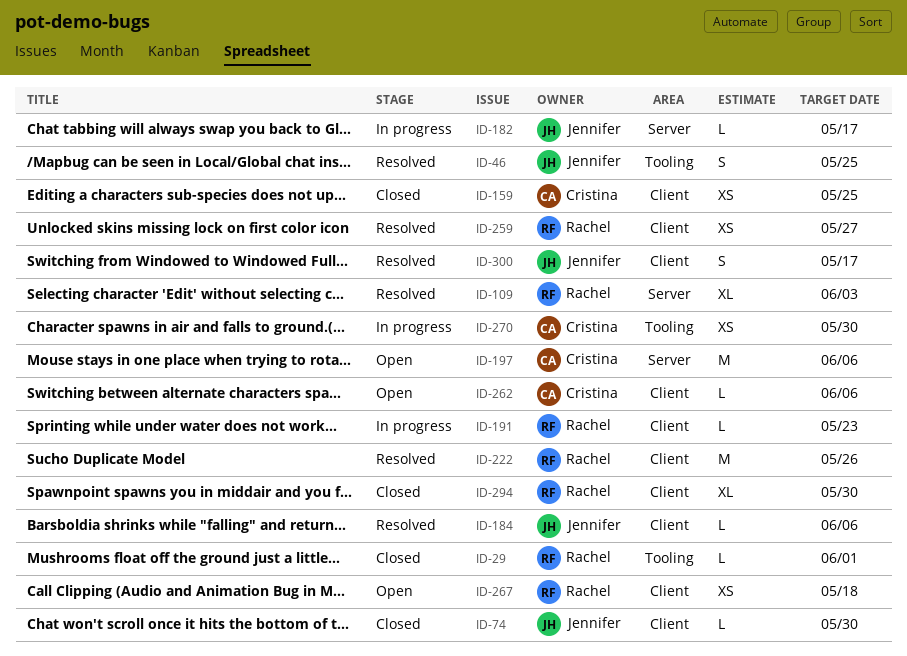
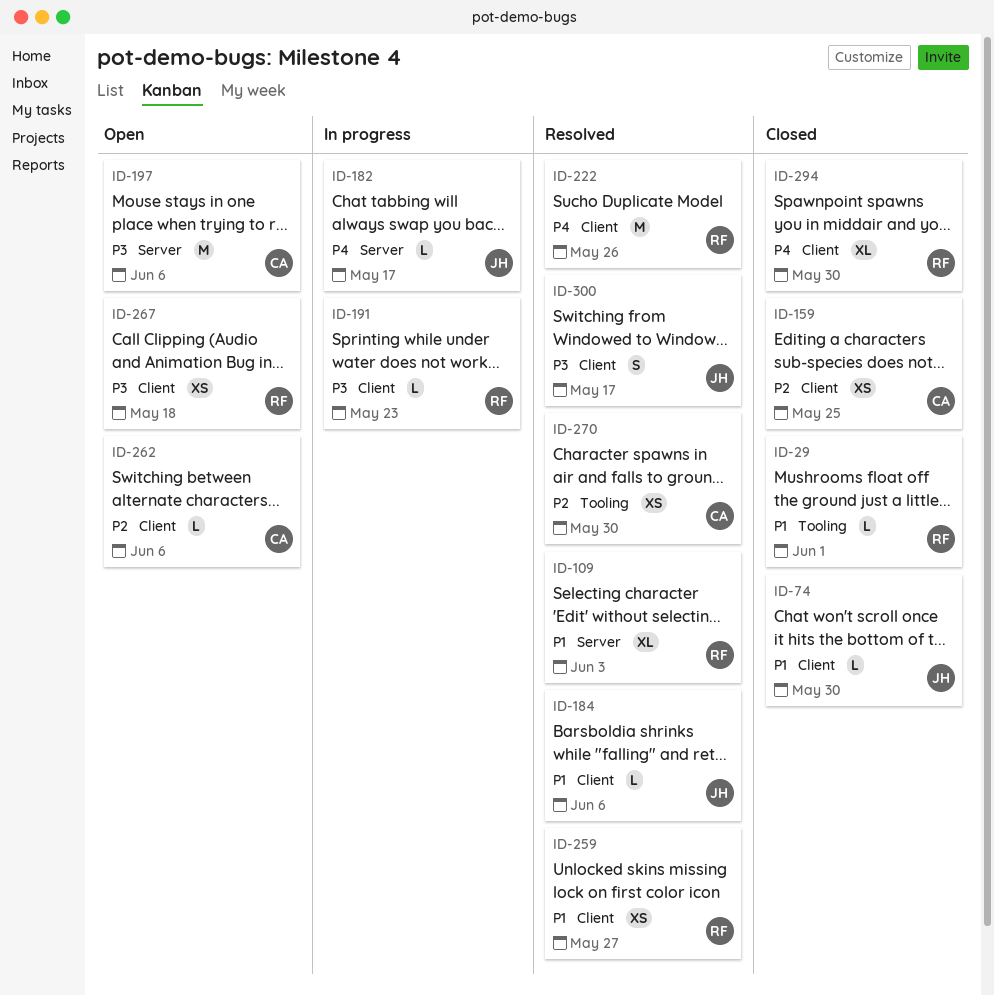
ID-46: present -> none
ID-270, status: In progress -> Resolved

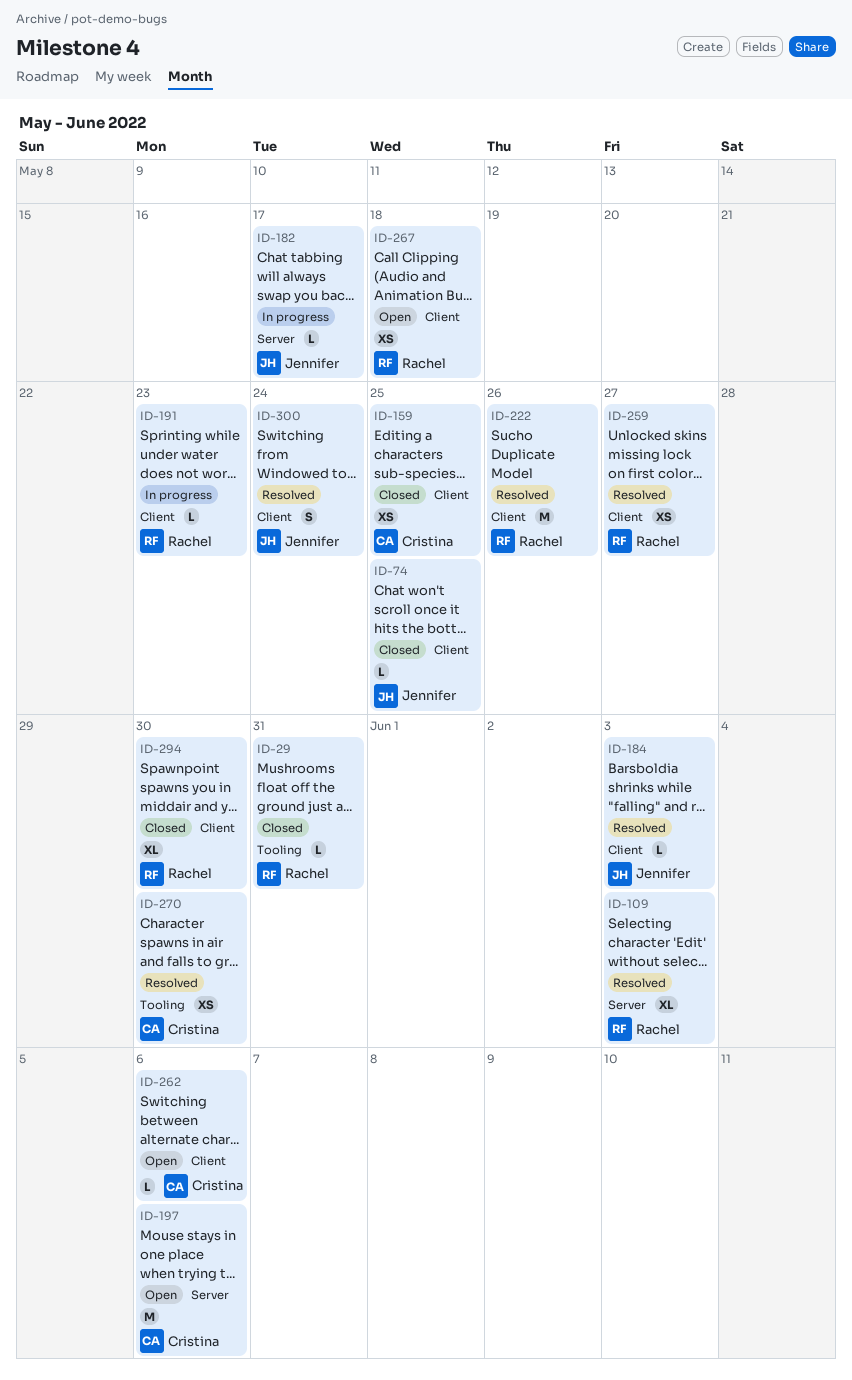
ID-29, due: Jun 1 -> May 31
ID-74, due: May 30 -> May 25
ID-184, due: Jun 6 -> Jun 3
ID-300, due: May 17 -> May 24

